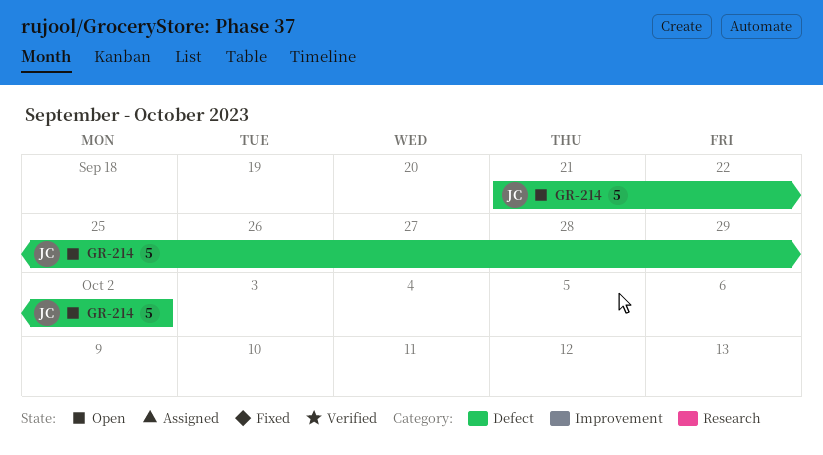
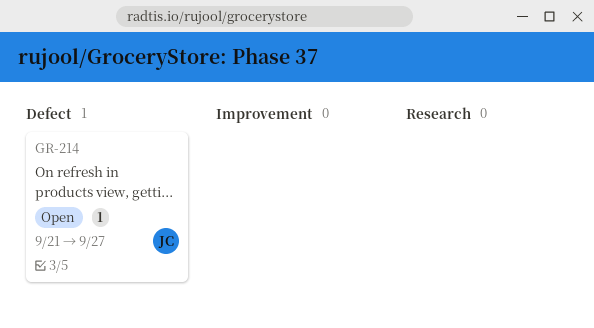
GR-214, estimate: 5 -> 1
GR-214, due: Oct 2 -> Sep 27

